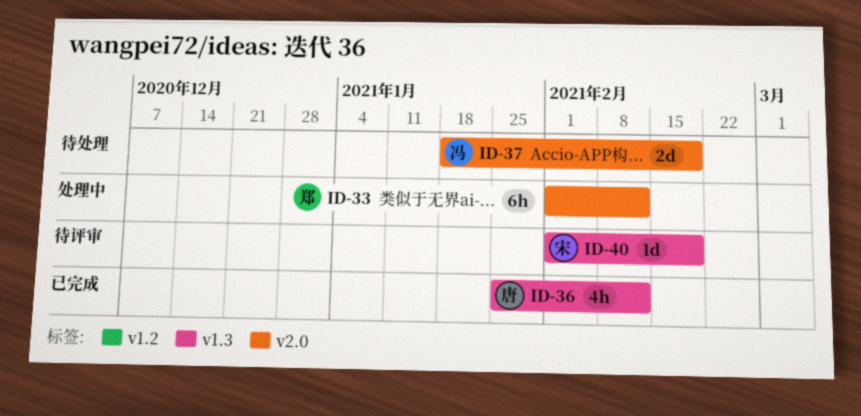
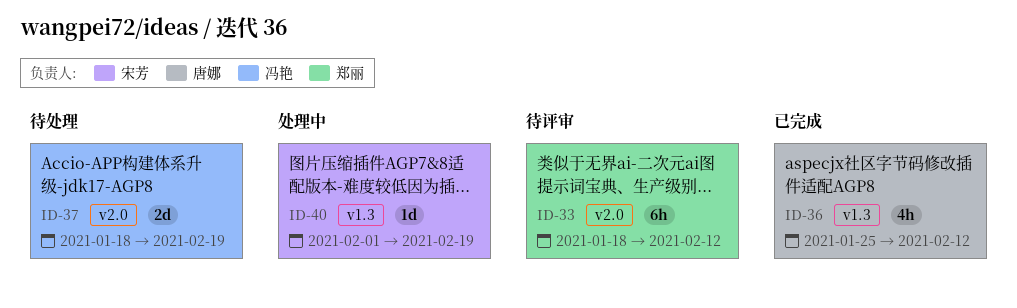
ID-33, status: 处理中 -> 待评审
ID-33, start: Feb 1 -> Jan 18
ID-40, status: 待评审 -> 处理中

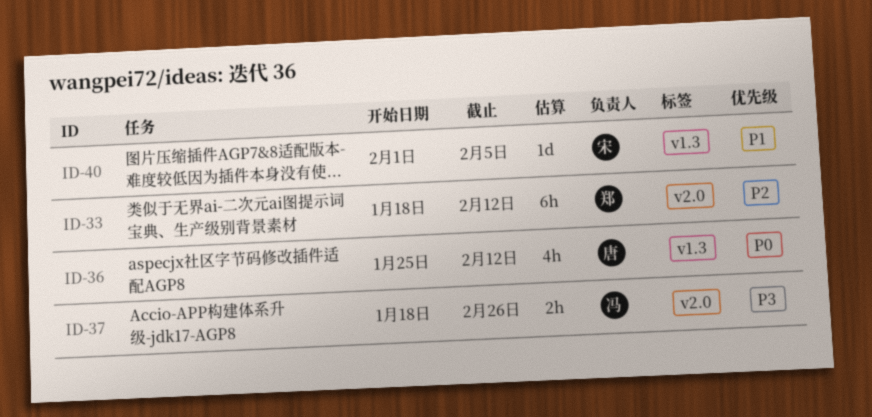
ID-37, estimate: 2d -> 2h
ID-37, due: Feb 19 -> Feb 26
ID-40, due: Feb 19 -> Feb 5

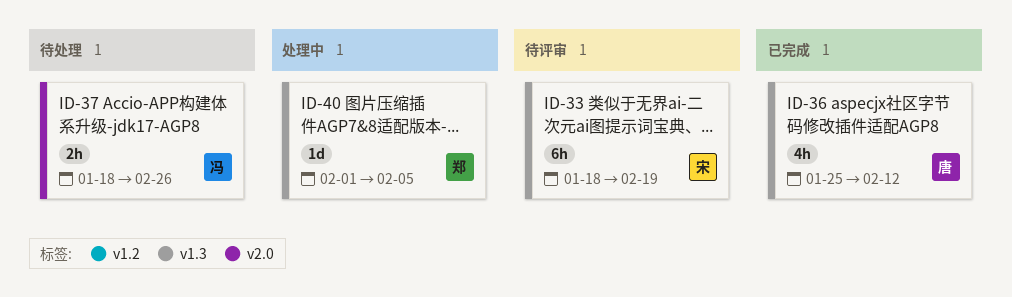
ID-33, owner: 郑 -> 宋
ID-33, label: v2.0 -> v1.3
ID-33, due: Feb 12 -> Feb 19
ID-40, owner: 宋 -> 郑

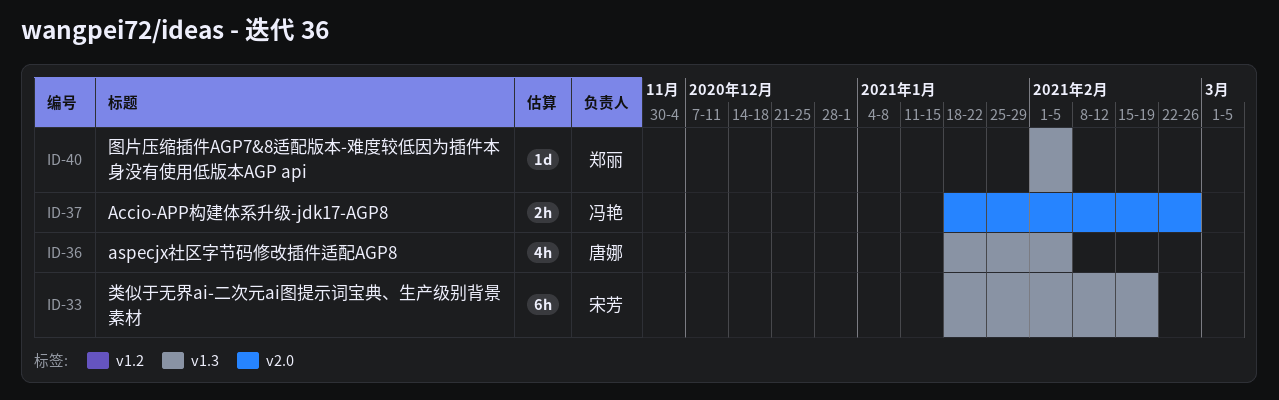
ID-36, start: Jan 25 -> Jan 18
ID-36, due: Feb 12 -> Feb 5

